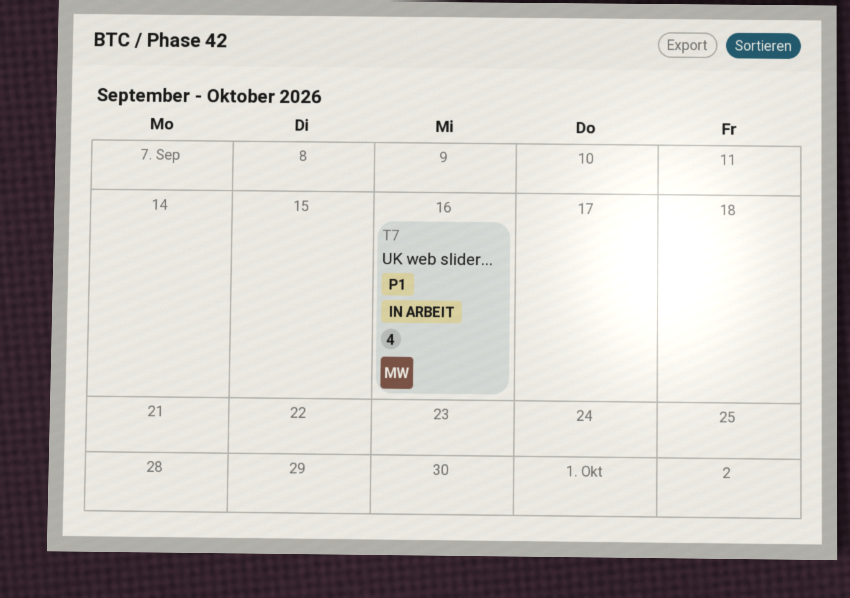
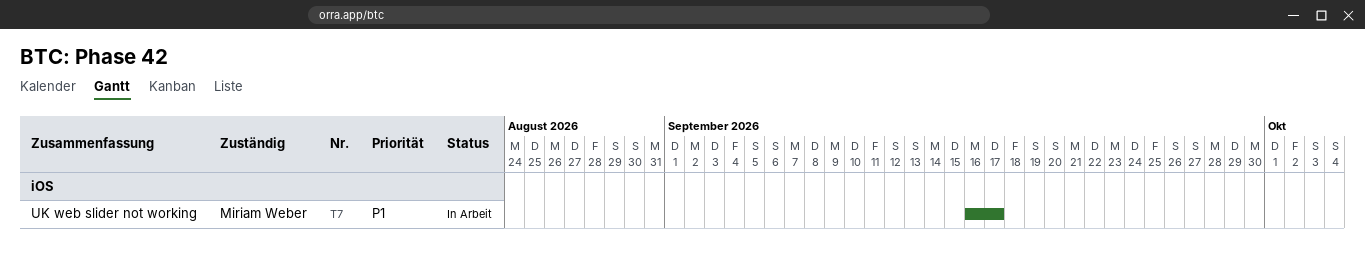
T7, due: Sep 16 -> Sep 17

